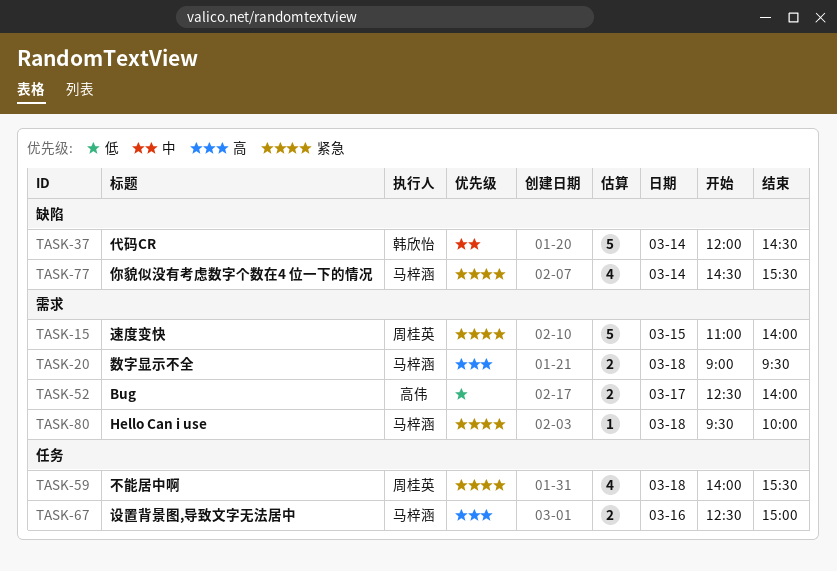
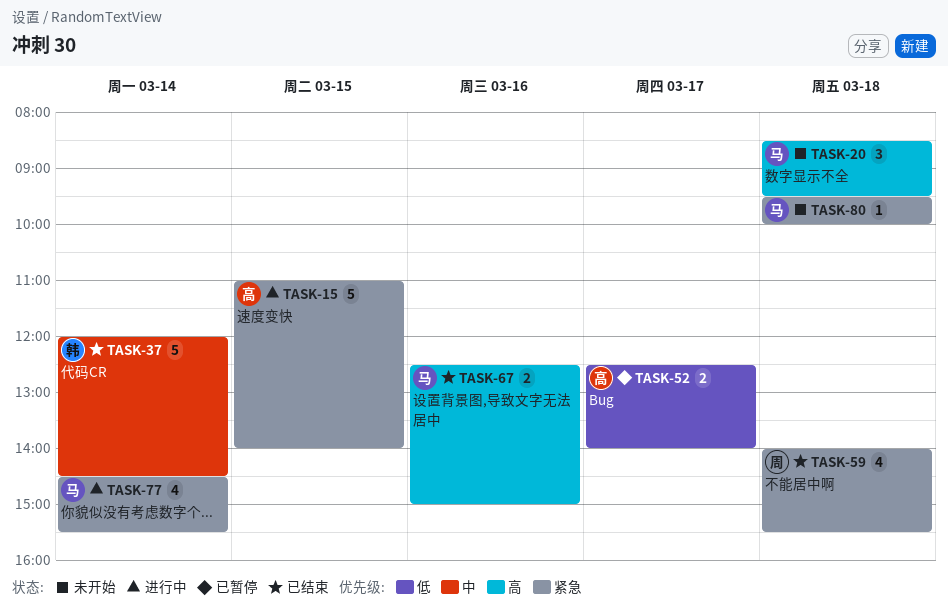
TASK-15, owner: 周桂英 -> 高伟
TASK-20, estimate: 2 -> 3
TASK-20, begins: 09:00 -> 08:30

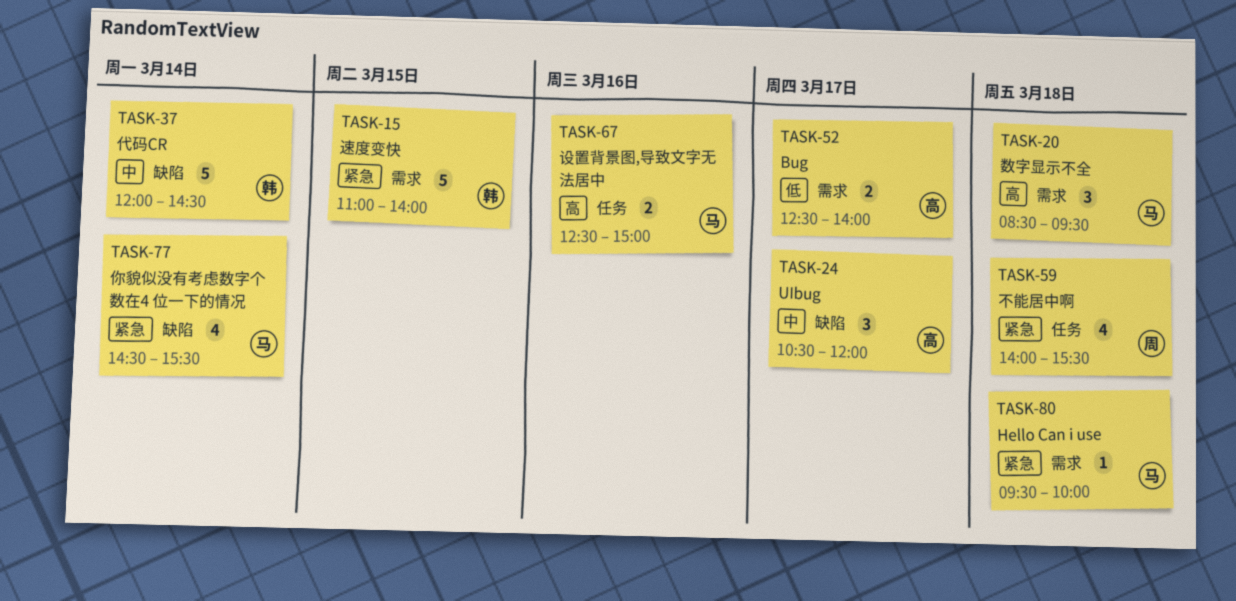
TASK-15, owner: 高 -> 韩
TASK-24: none -> present

